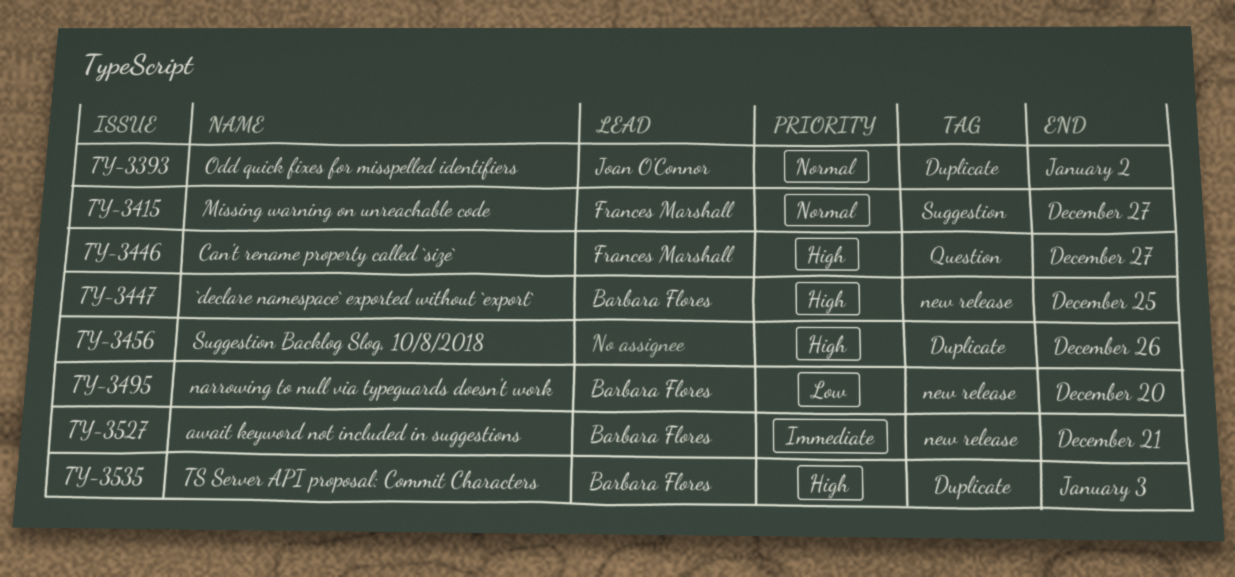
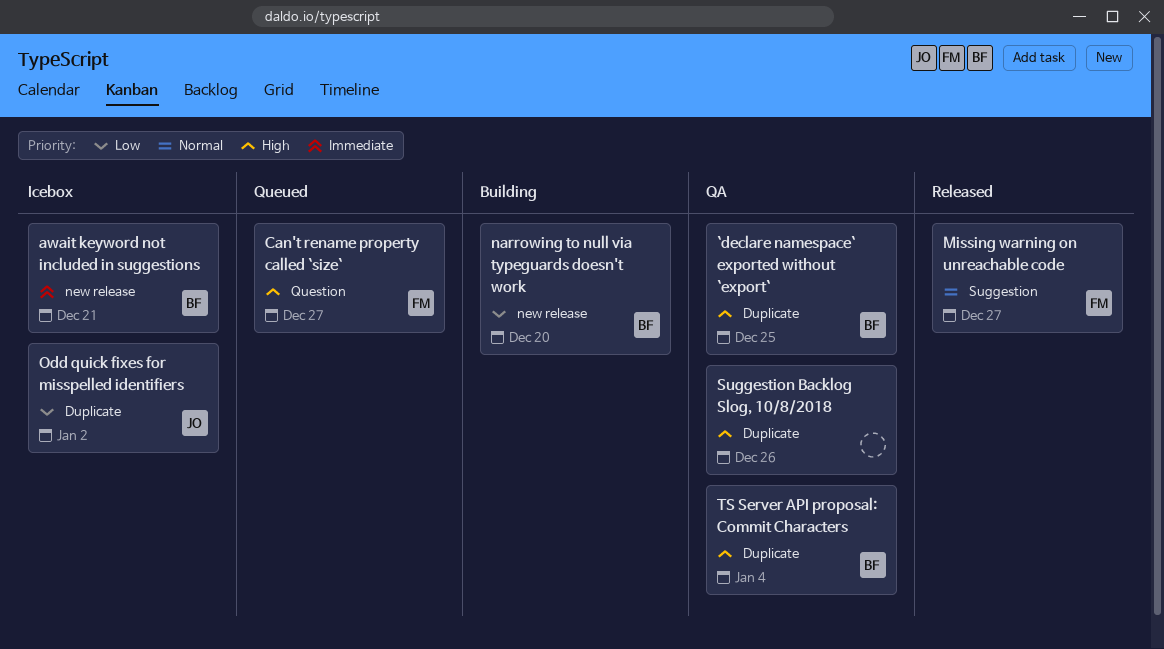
`declare namespace` exported without `export`, label: new release -> Duplicate
Odd quick fixes for misspelled identifiers, priority: Normal -> Low
TS Server API proposal: Commit Characters, due: Jan 3 -> Jan 4

